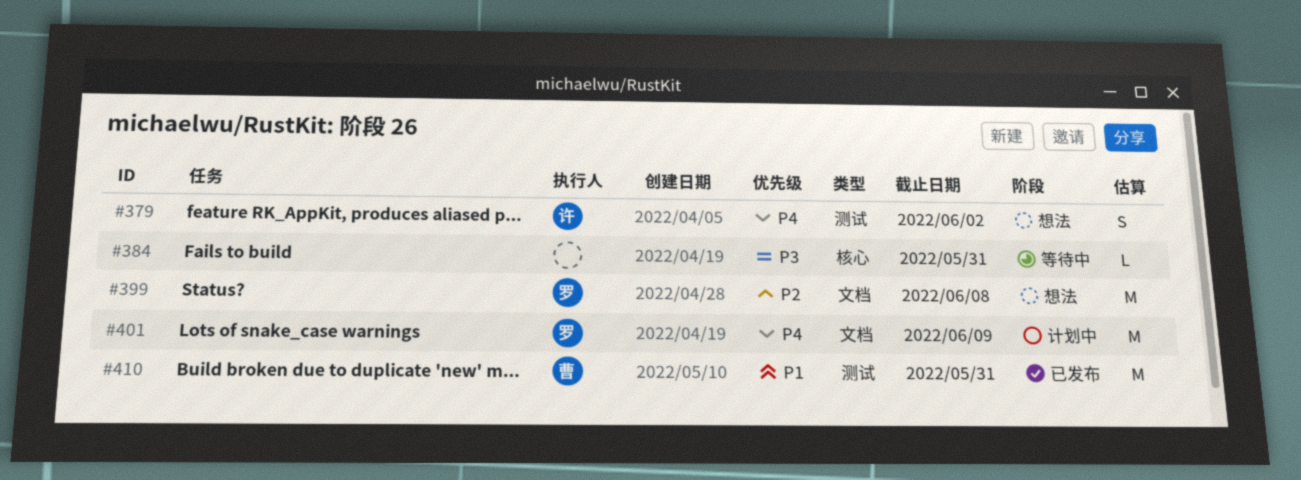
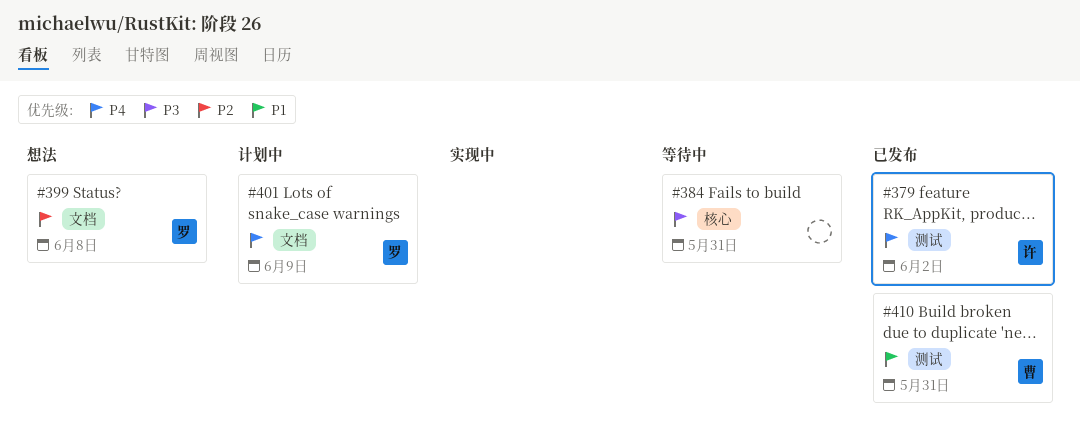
#379, status: 想法 -> 已发布

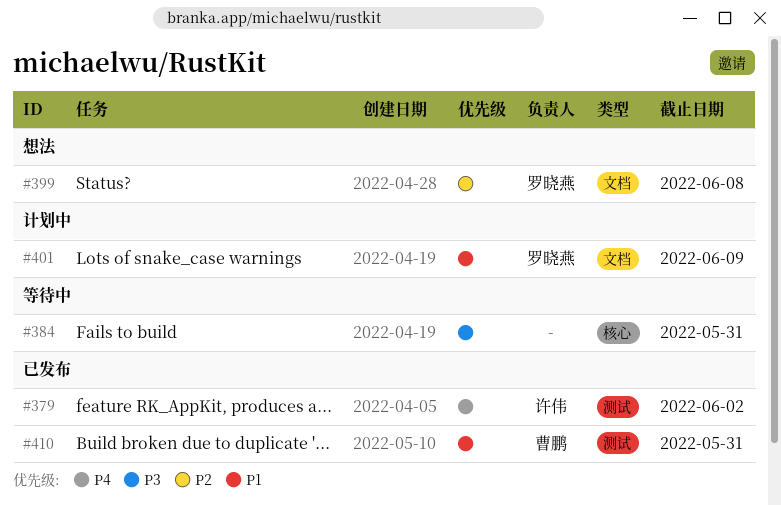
#401, priority: P4 -> P1

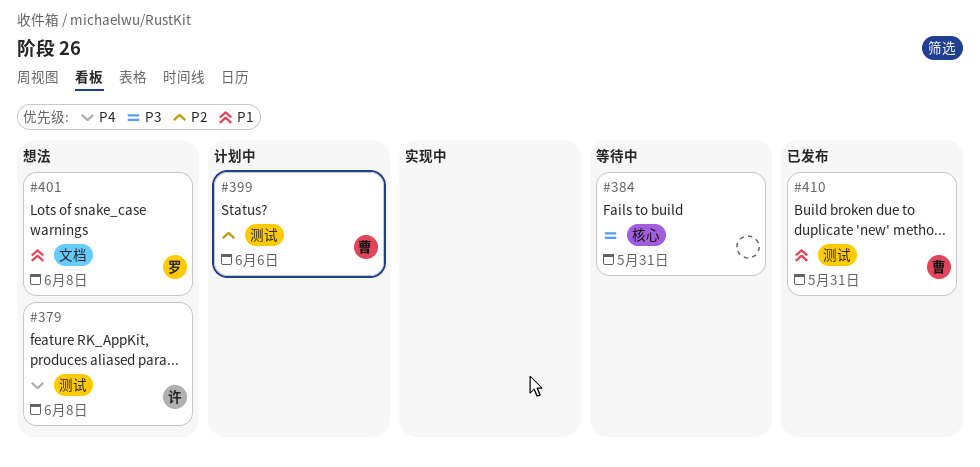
#379, status: 已发布 -> 想法
#379, due: Jun 2 -> Jun 8
#399, status: 想法 -> 计划中
#399, owner: 罗晓燕 -> 曹鹏
#399, label: 文档 -> 测试
#399, due: Jun 8 -> Jun 6
#401, status: 计划中 -> 想法
#401, due: Jun 9 -> Jun 8

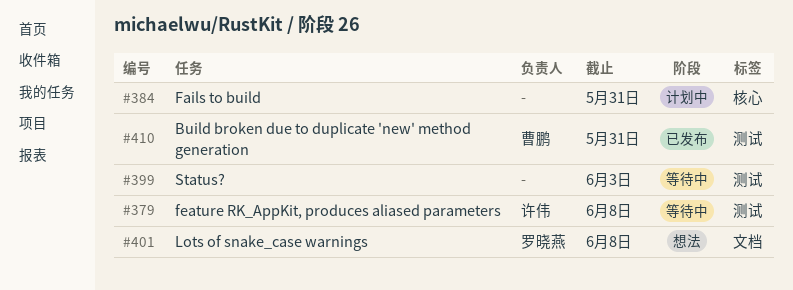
#379, status: 想法 -> 等待中
#384, status: 等待中 -> 计划中
#399, status: 计划中 -> 等待中
#399, owner: 曹鹏 -> none
#399, due: Jun 6 -> Jun 3

